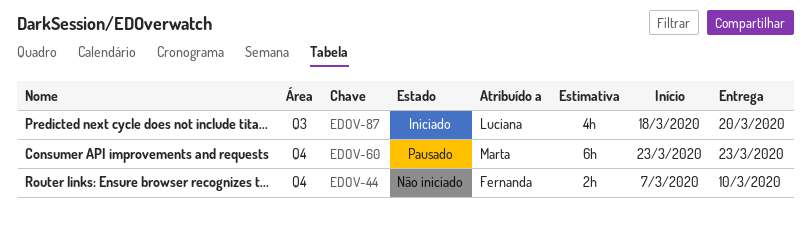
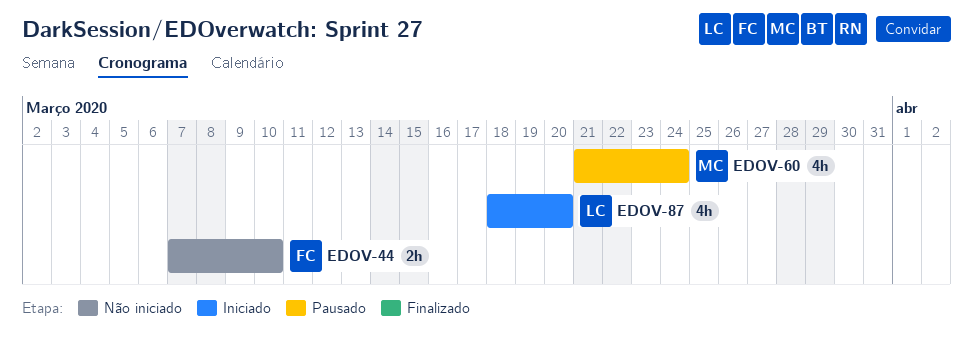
EDOV-60, estimate: 6h -> 4h
EDOV-60, start: Mar 23 -> Mar 21
EDOV-60, due: Mar 23 -> Mar 24

